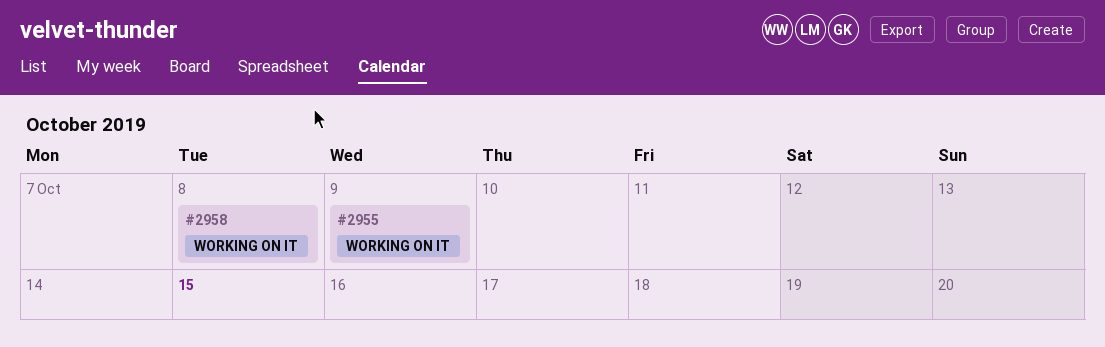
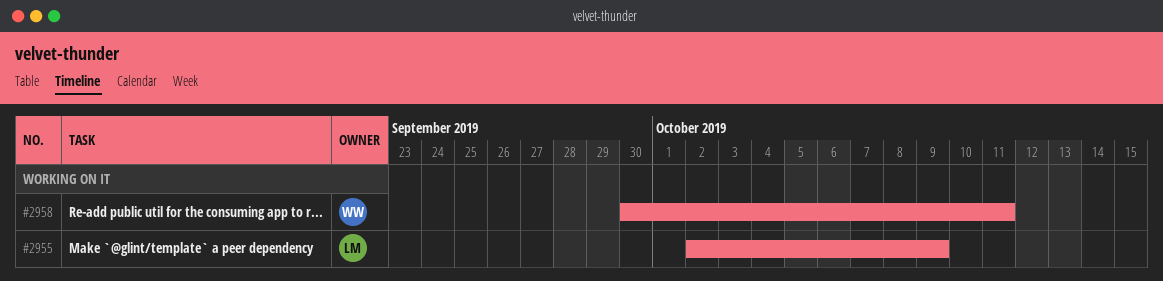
#2958, due: Oct 8 -> Oct 11

